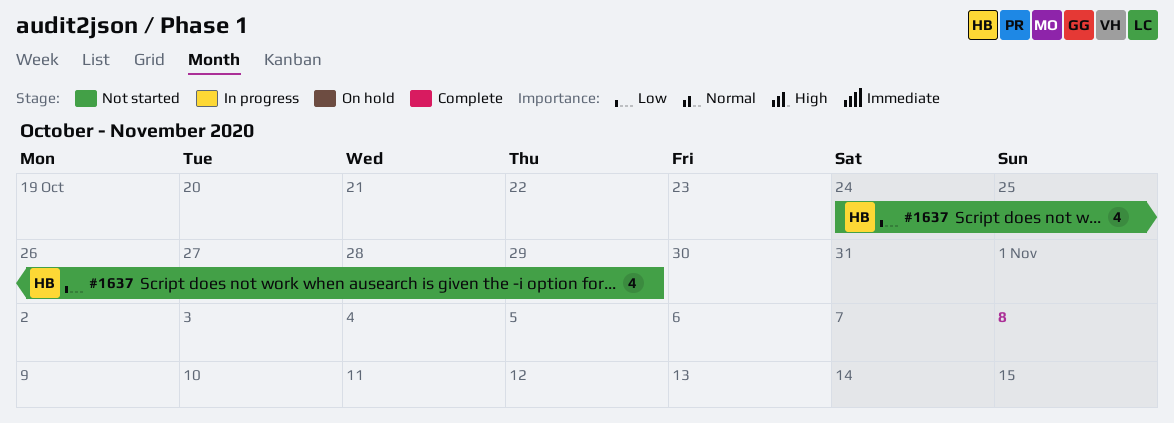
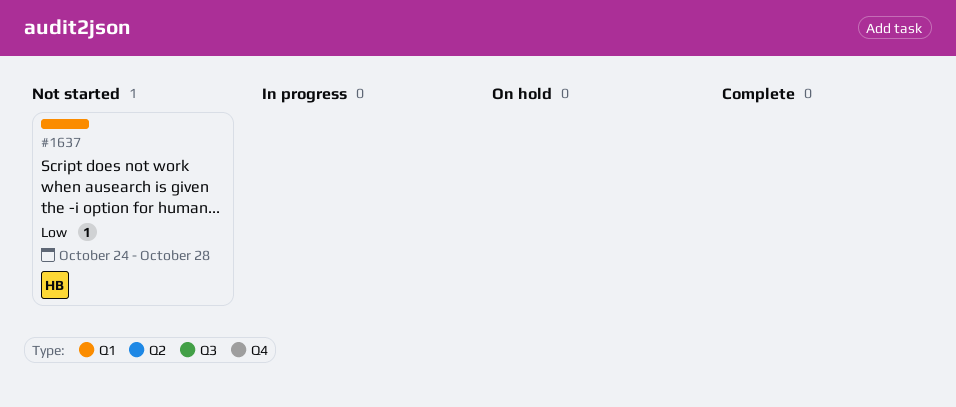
#1637, estimate: 4 -> 1
#1637, due: Oct 29 -> Oct 28

